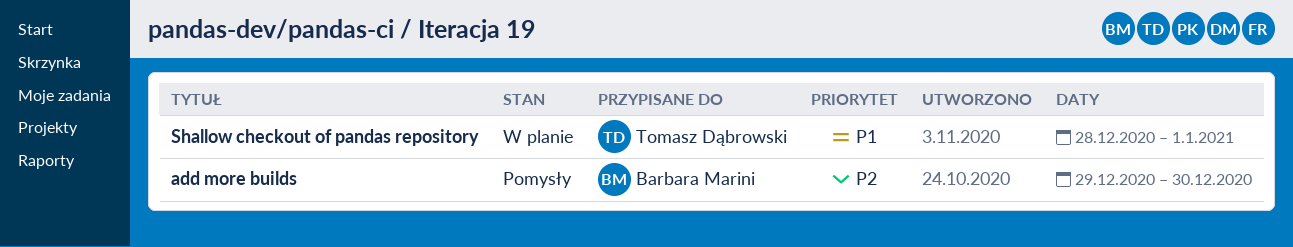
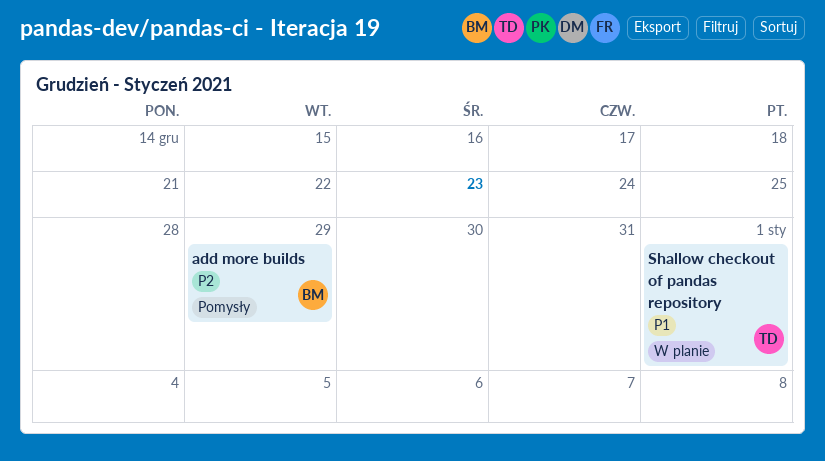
add more builds, due: Dec 30 -> Dec 29

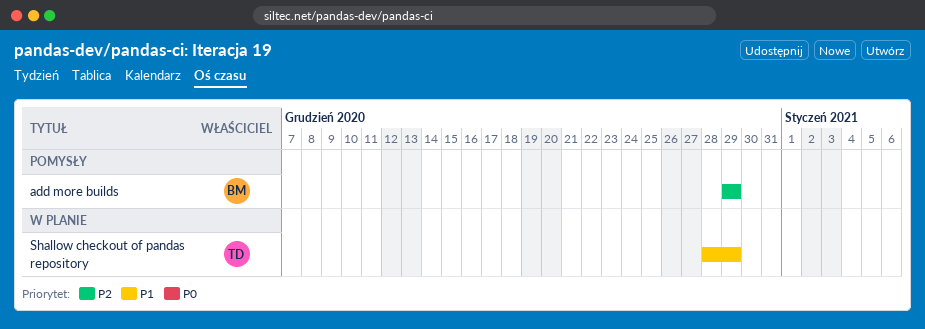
Shallow checkout of pandas repository, due: Jan 1 -> Dec 29

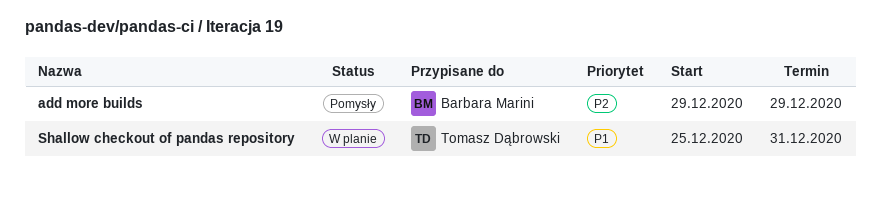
Shallow checkout of pandas repository, start: Dec 28 -> Dec 25
Shallow checkout of pandas repository, due: Dec 29 -> Dec 31

